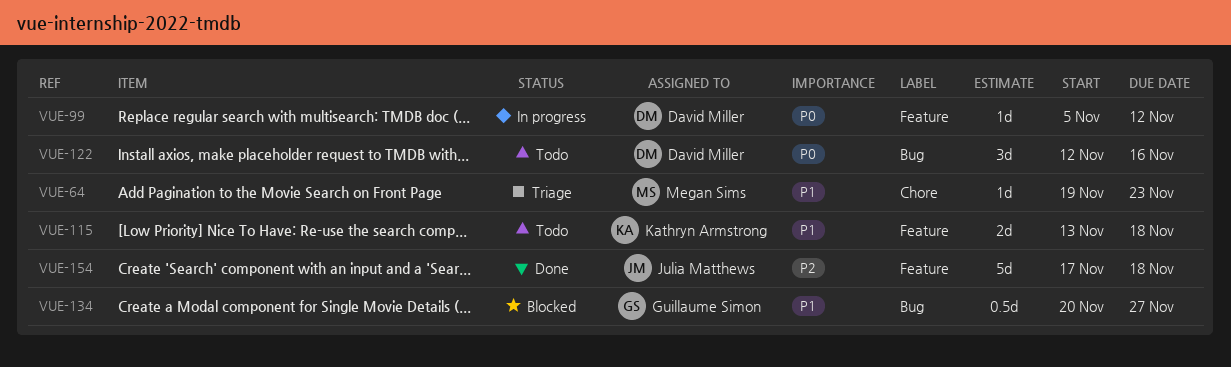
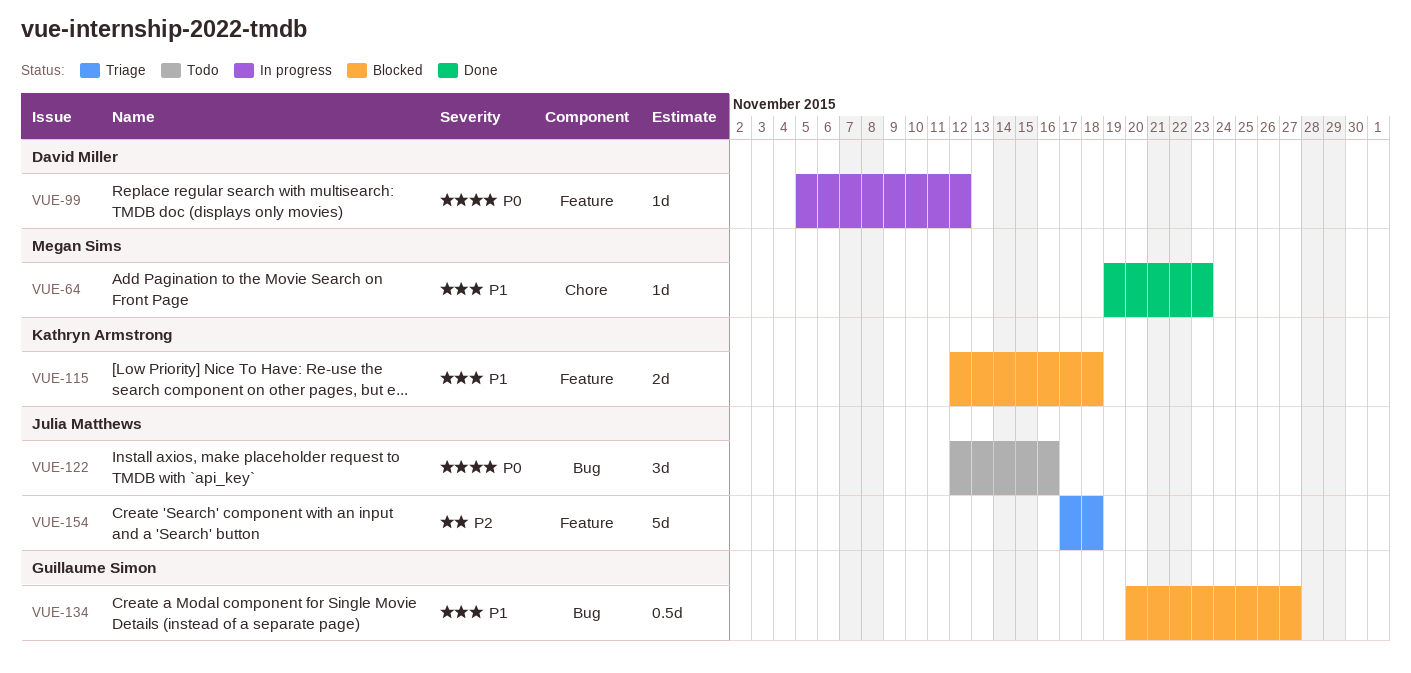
VUE-64, status: Triage -> Done
VUE-115, status: Todo -> Blocked
VUE-115, start: Nov 13 -> Nov 12
VUE-122, owner: David Miller -> Julia Matthews
VUE-154, status: Done -> Triage

